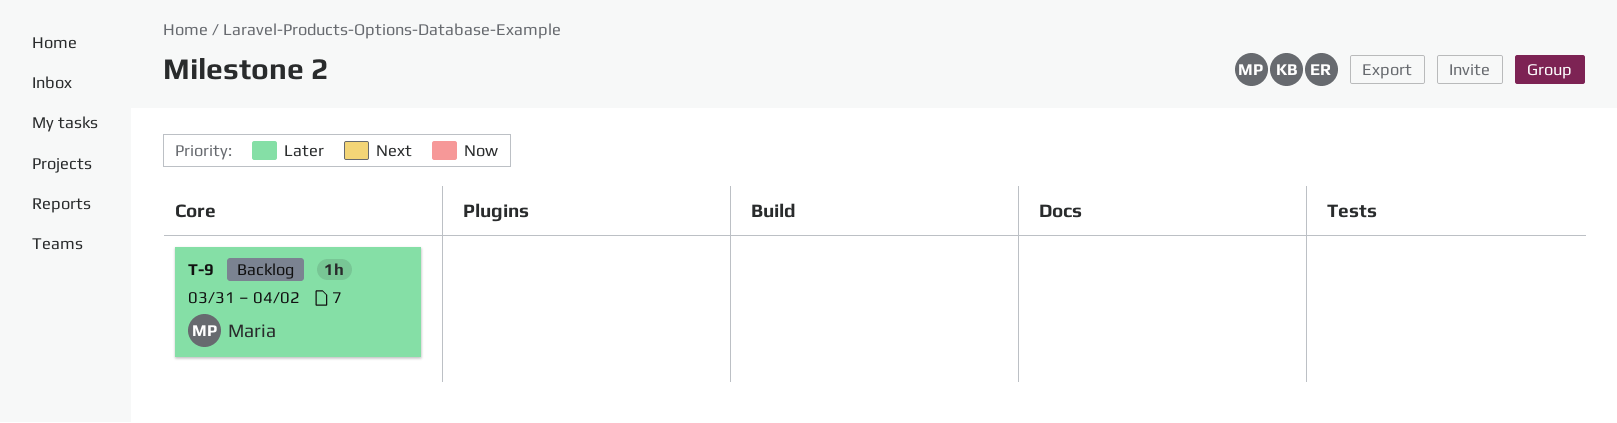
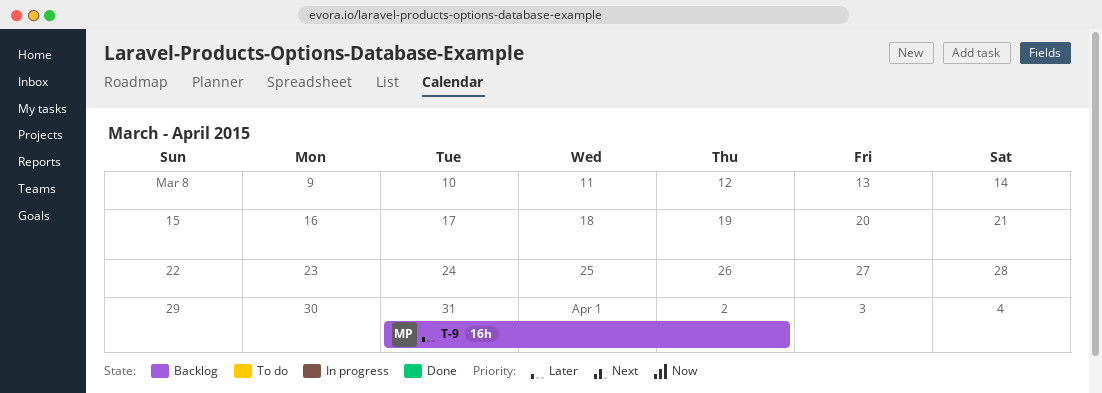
T-9, estimate: 1h -> 16h

